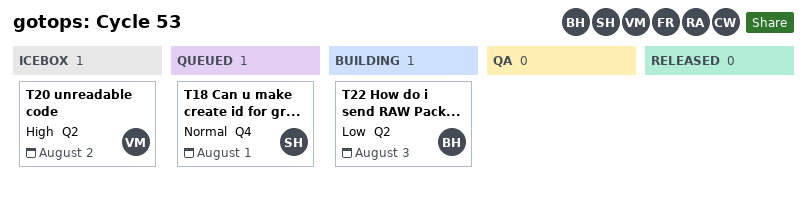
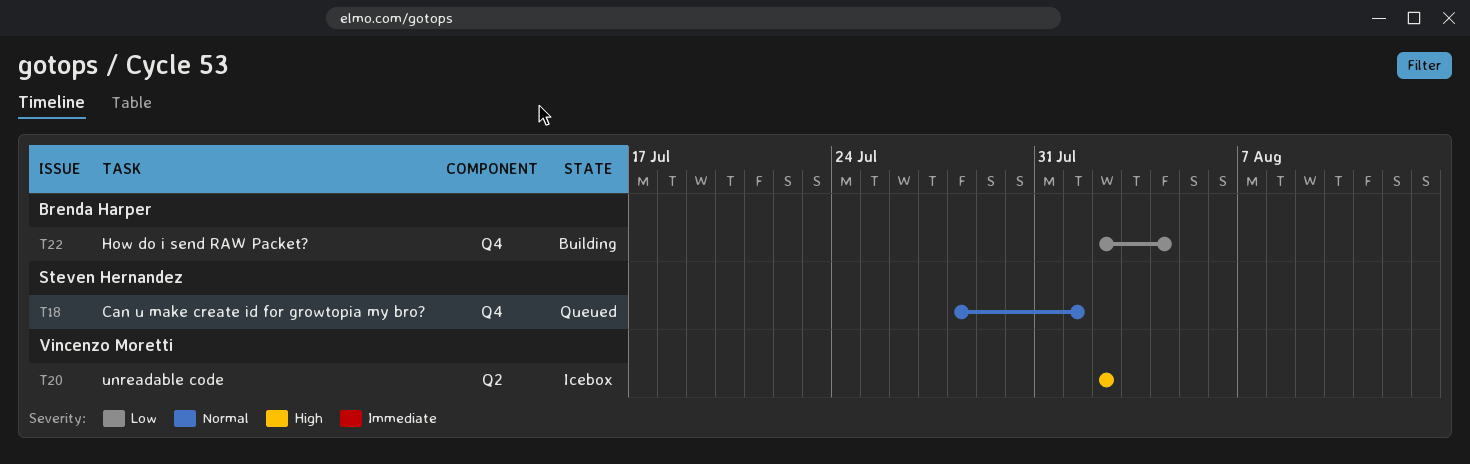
T22, label: Q2 -> Q4
T22, due: Aug 3 -> Aug 4

